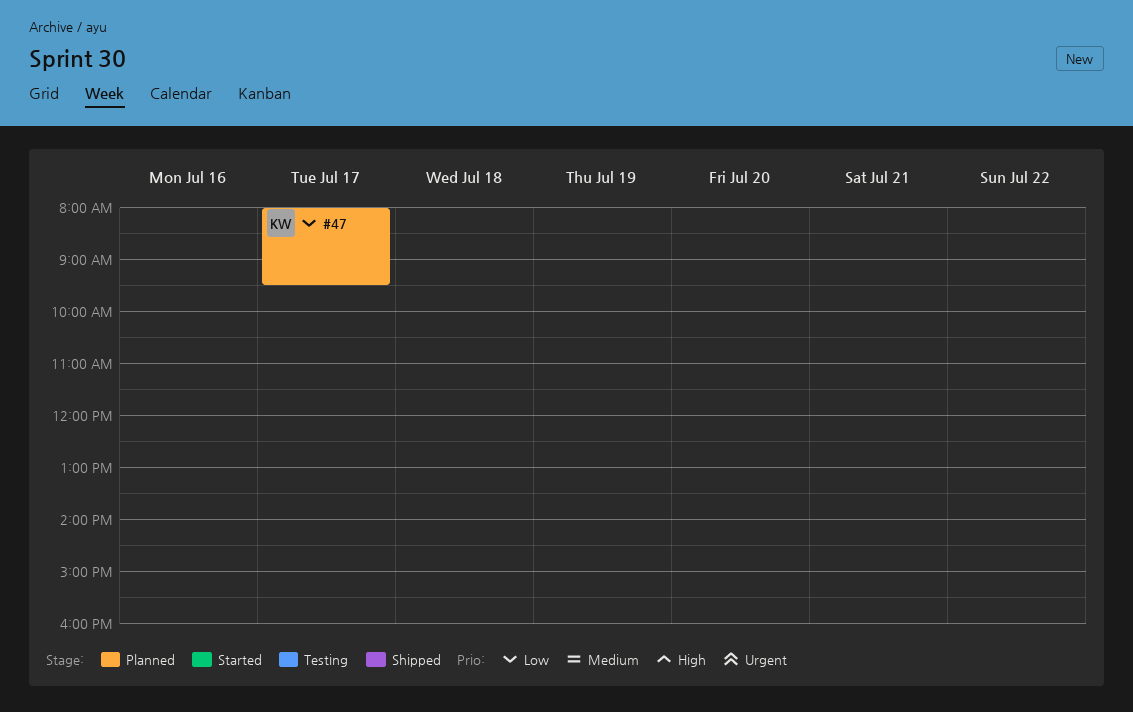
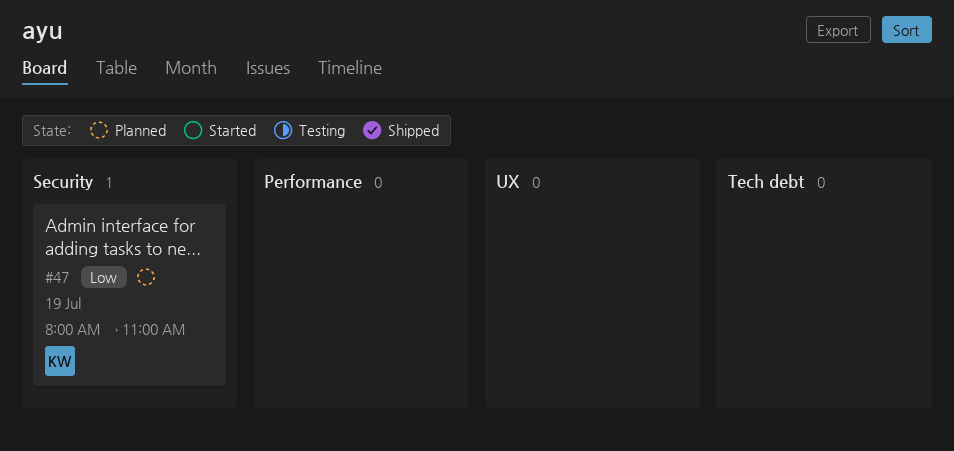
#47, day: Jul 17 -> Jul 19
#47, ends: 09:30 -> 11:00

